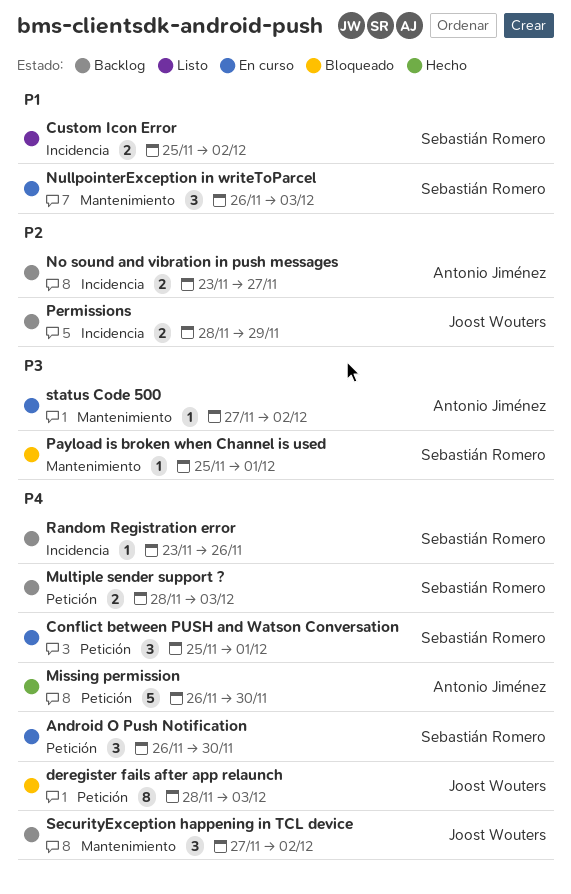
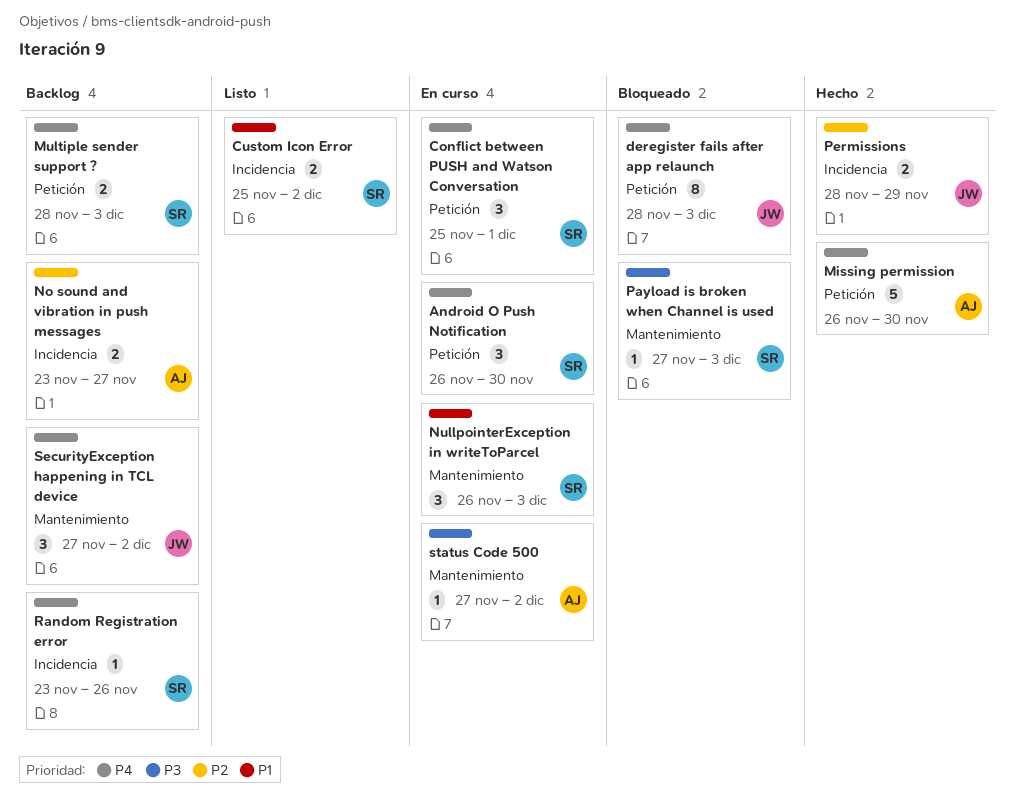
Payload is broken when Channel is used, start: Nov 25 -> Nov 27
Payload is broken when Channel is used, due: Dec 1 -> Dec 3
Permissions, status: Backlog -> Hecho

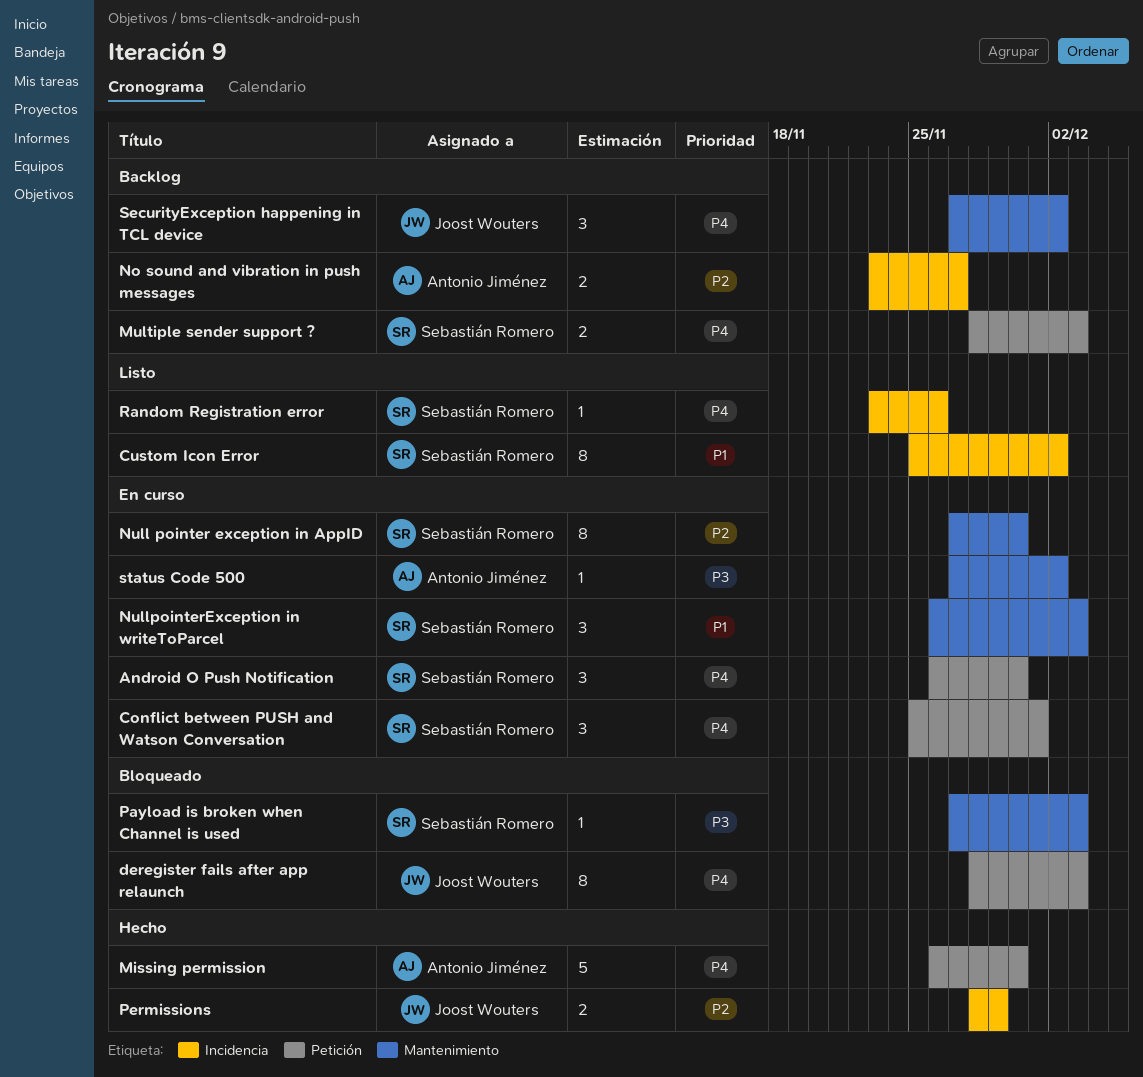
Custom Icon Error, estimate: 2 -> 8
Null pointer exception in AppID: none -> present
Random Registration error, status: Backlog -> Listo

